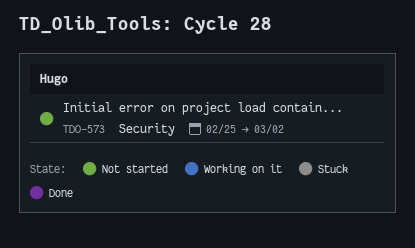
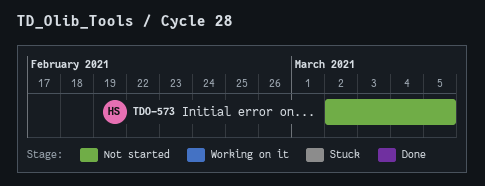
TDO-573, start: Feb 25 -> Mar 2
TDO-573, due: Mar 2 -> Mar 5

